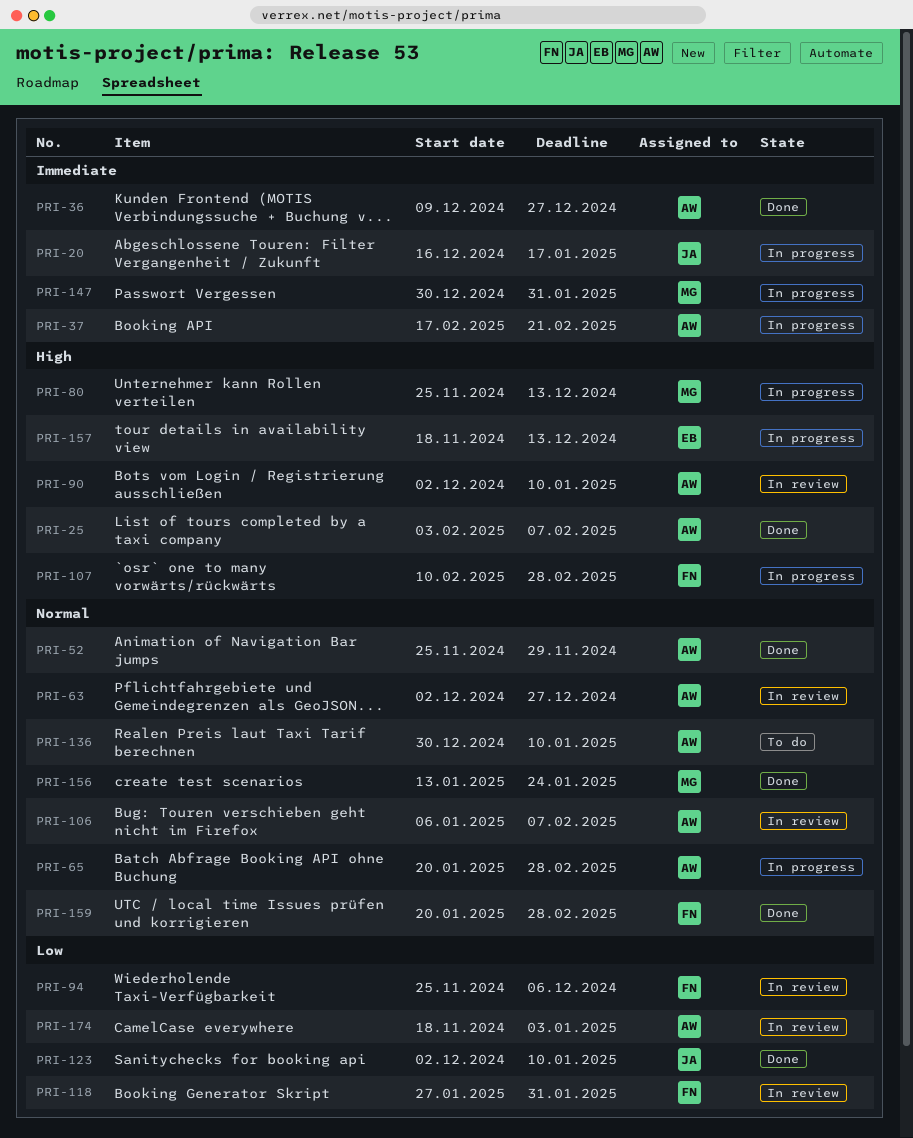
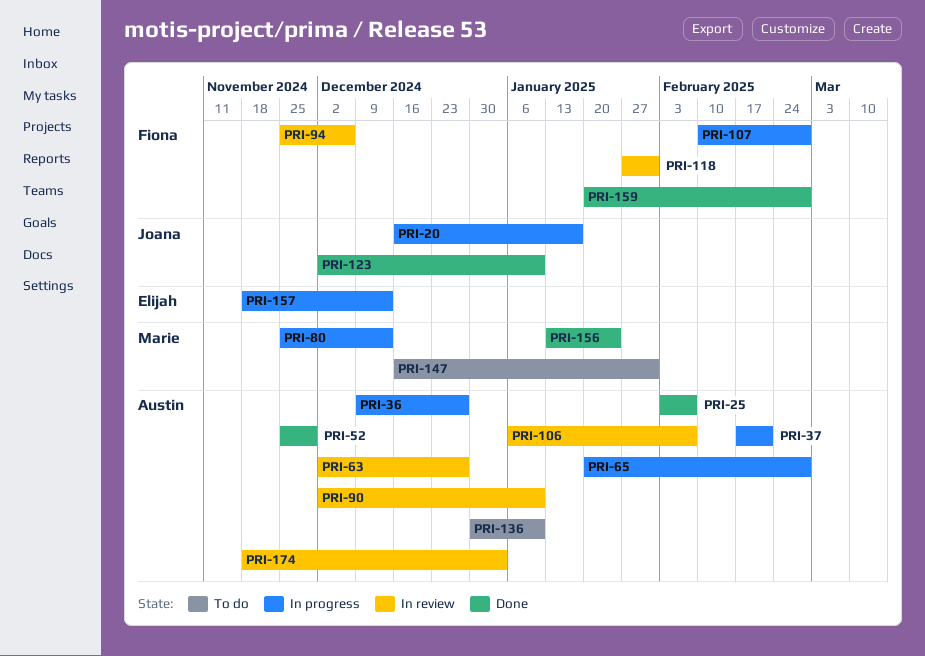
PRI-36, status: Done -> In progress
PRI-147, status: In progress -> To do
PRI-147, start: Dec 30 -> Dec 16

